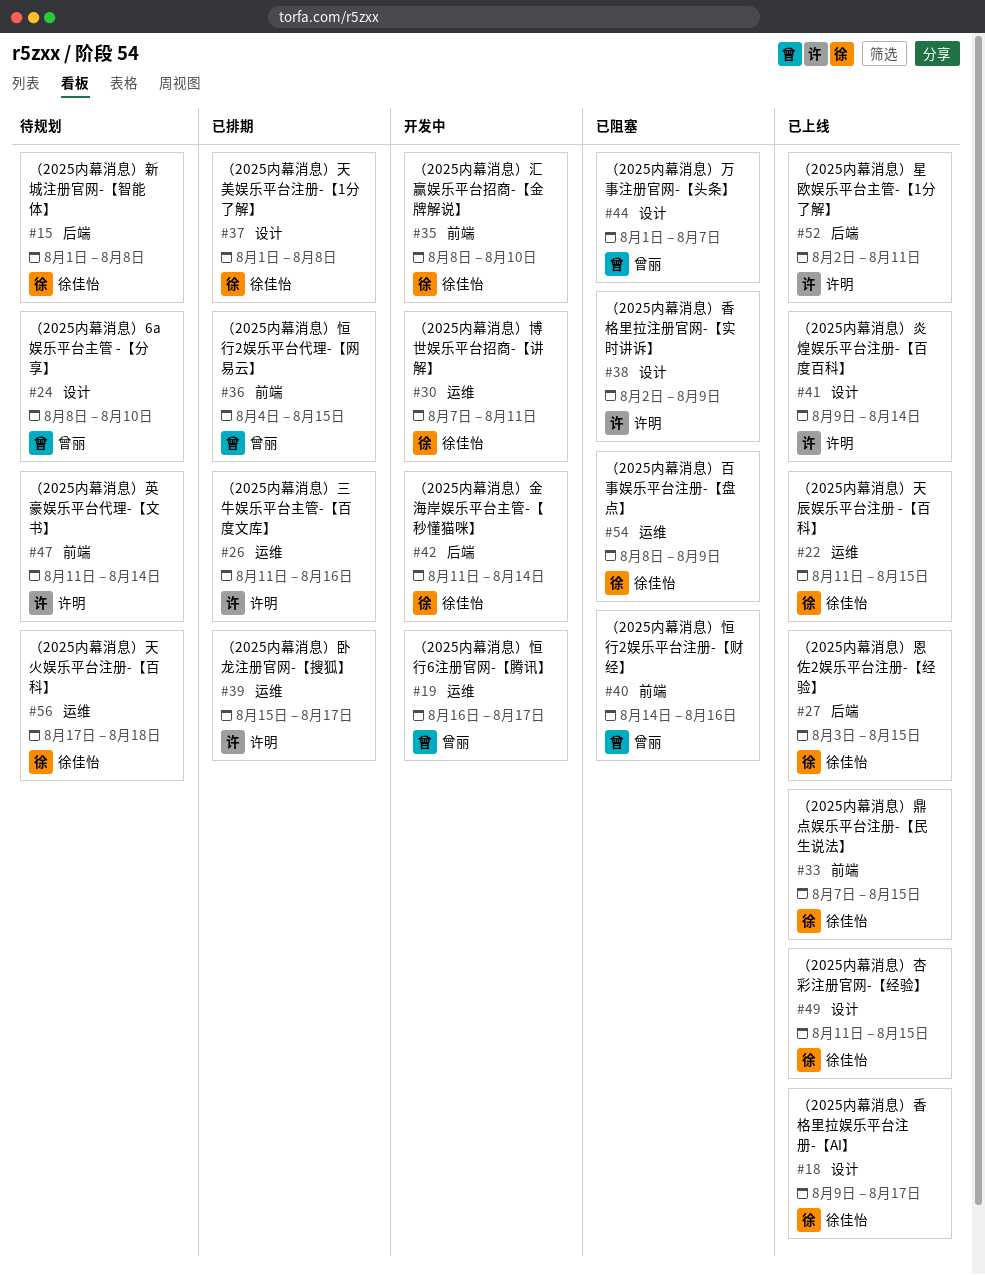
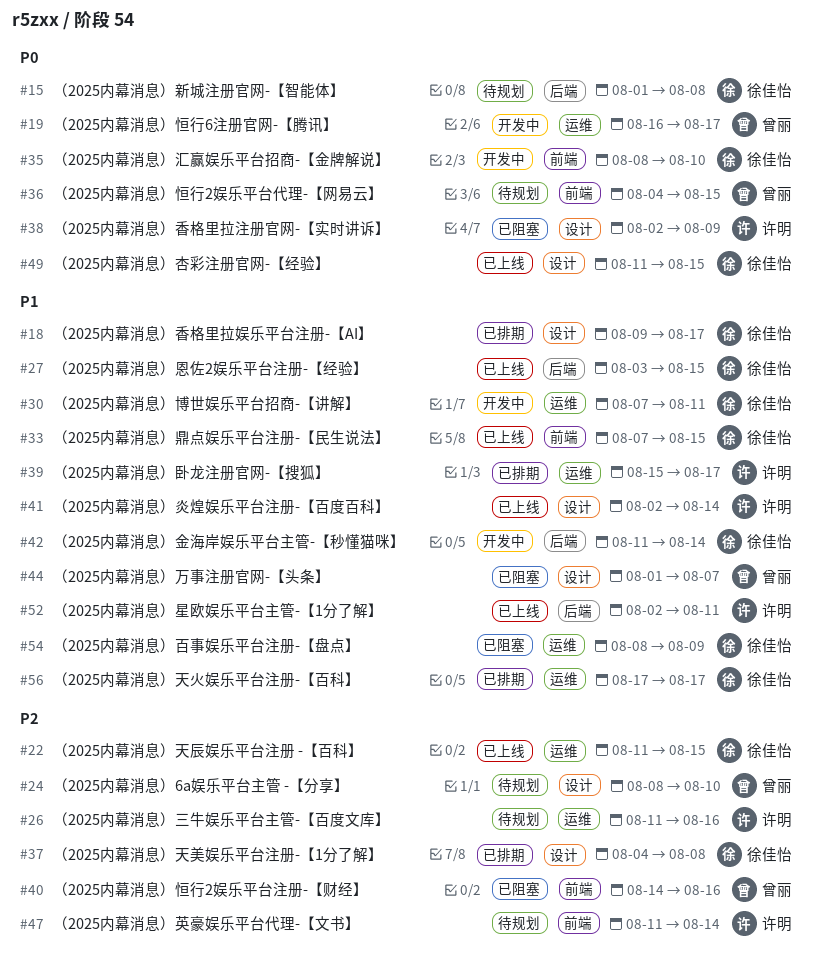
#18, status: 已上线 -> 已排期
#26, status: 已排期 -> 待规划
#36, status: 已排期 -> 待规划
#37, start: Aug 1 -> Aug 4
#41, start: Aug 9 -> Aug 2
#56, status: 待规划 -> 已排期
#56, due: Aug 18 -> Aug 17

